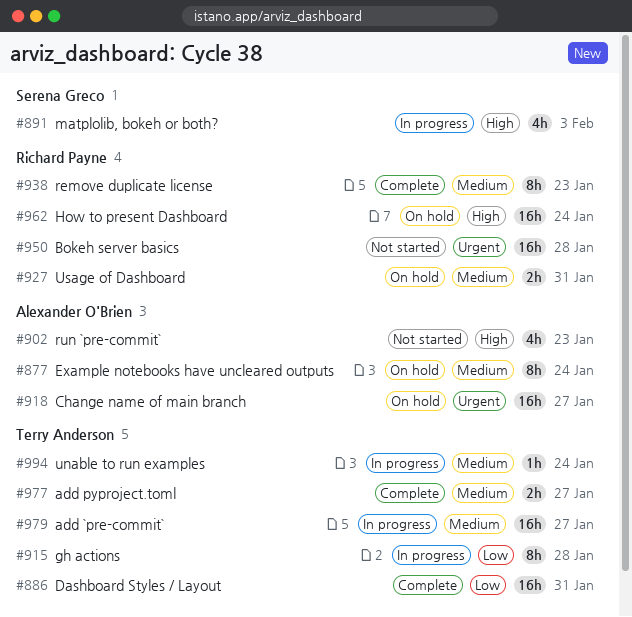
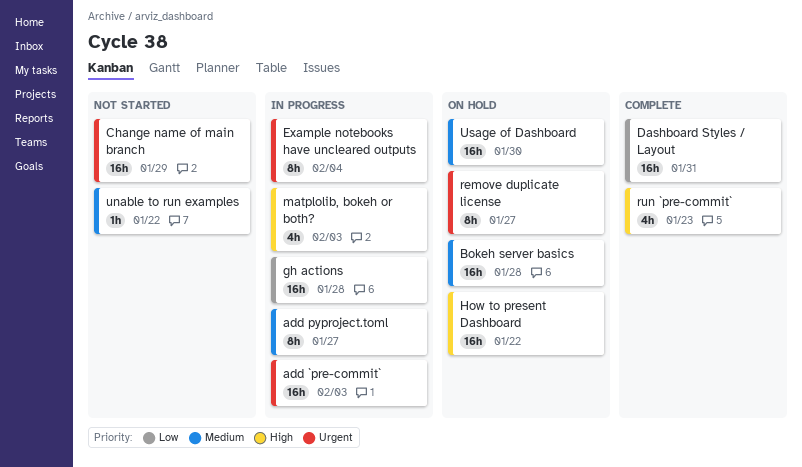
add `pre-commit`, priority: Medium -> Urgent
add `pre-commit`, due: Jan 27 -> Feb 3
add pyproject.toml, status: Complete -> In progress
add pyproject.toml, estimate: 2h -> 8h
Bokeh server basics, status: Not started -> On hold
Bokeh server basics, priority: Urgent -> Medium
Change name of main branch, status: On hold -> Not started
Change name of main branch, due: Jan 27 -> Jan 29
Example notebooks have uncleared outputs, status: On hold -> In progress
Example notebooks have uncleared outputs, priority: Medium -> Urgent
Example notebooks have uncleared outputs, due: Jan 24 -> Feb 4
gh actions, estimate: 8h -> 16h
How to present Dashboard, due: Jan 24 -> Jan 22
remove duplicate license, status: Complete -> On hold
remove duplicate license, priority: Medium -> Urgent
remove duplicate license, due: Jan 23 -> Jan 27
run `pre-commit`, status: Not started -> Complete
unable to run examples, status: In progress -> Not started
unable to run examples, due: Jan 24 -> Jan 22
Usage of Dashboard, estimate: 2h -> 16h
Usage of Dashboard, due: Jan 31 -> Jan 30

